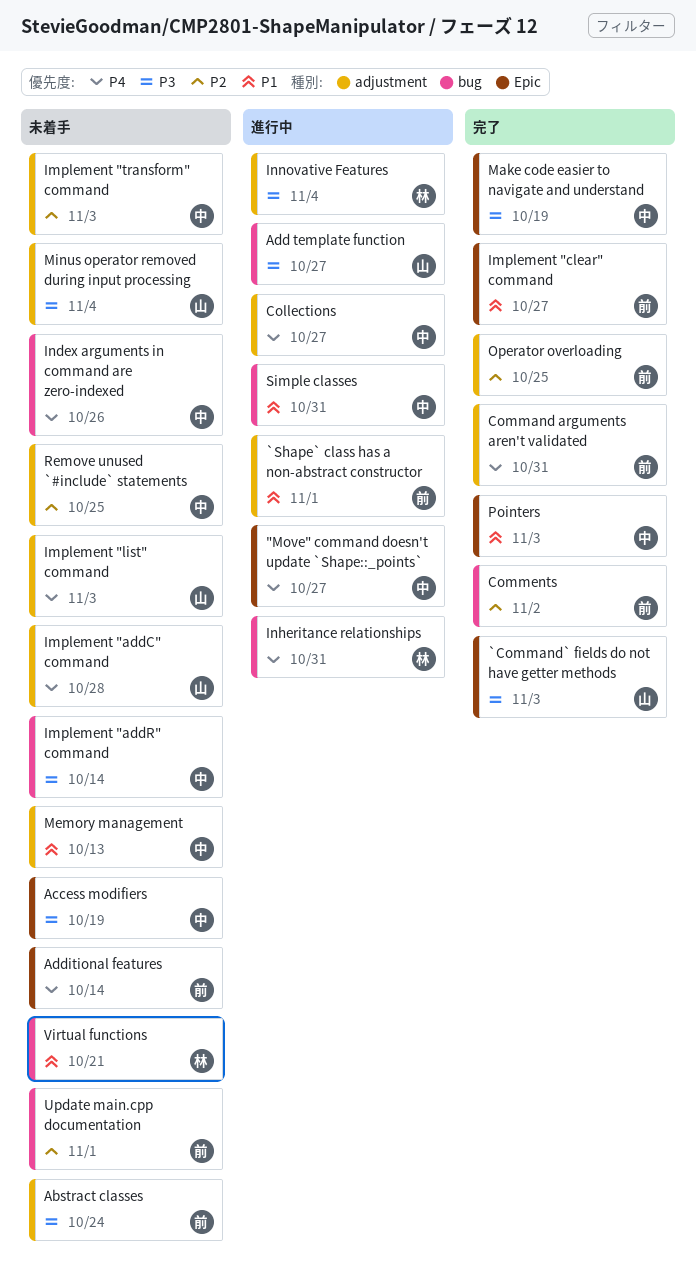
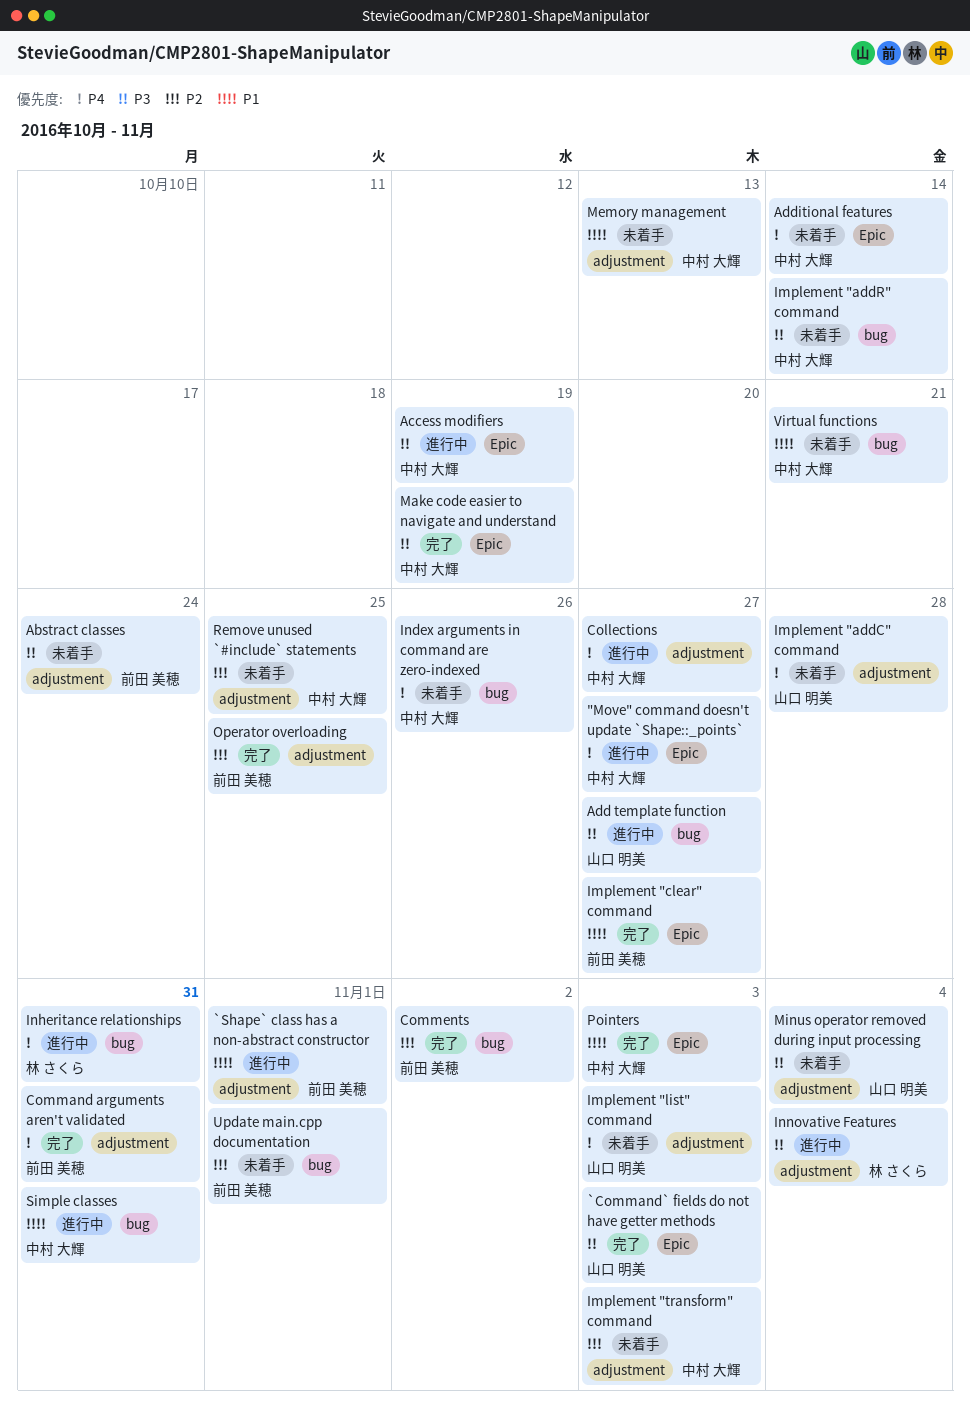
Access modifiers, status: 未着手 -> 進行中
Additional features, owner: 前田 美穂 -> 中村 大輝
Virtual functions, owner: 林 さくら -> 中村 大輝

